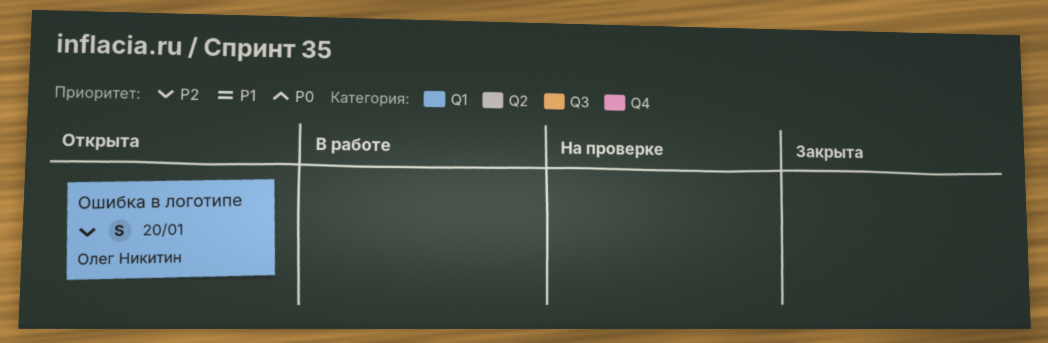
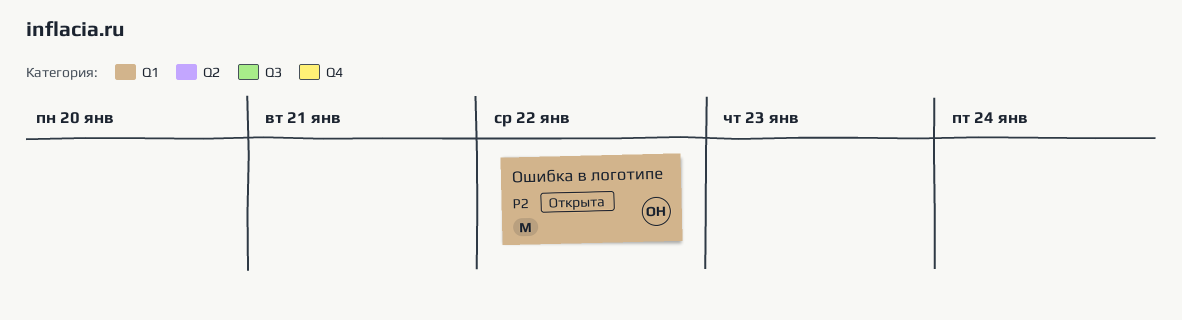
Ошибка в логотипе, estimate: S -> M
Ошибка в логотипе, due: Jan 20 -> Jan 22

